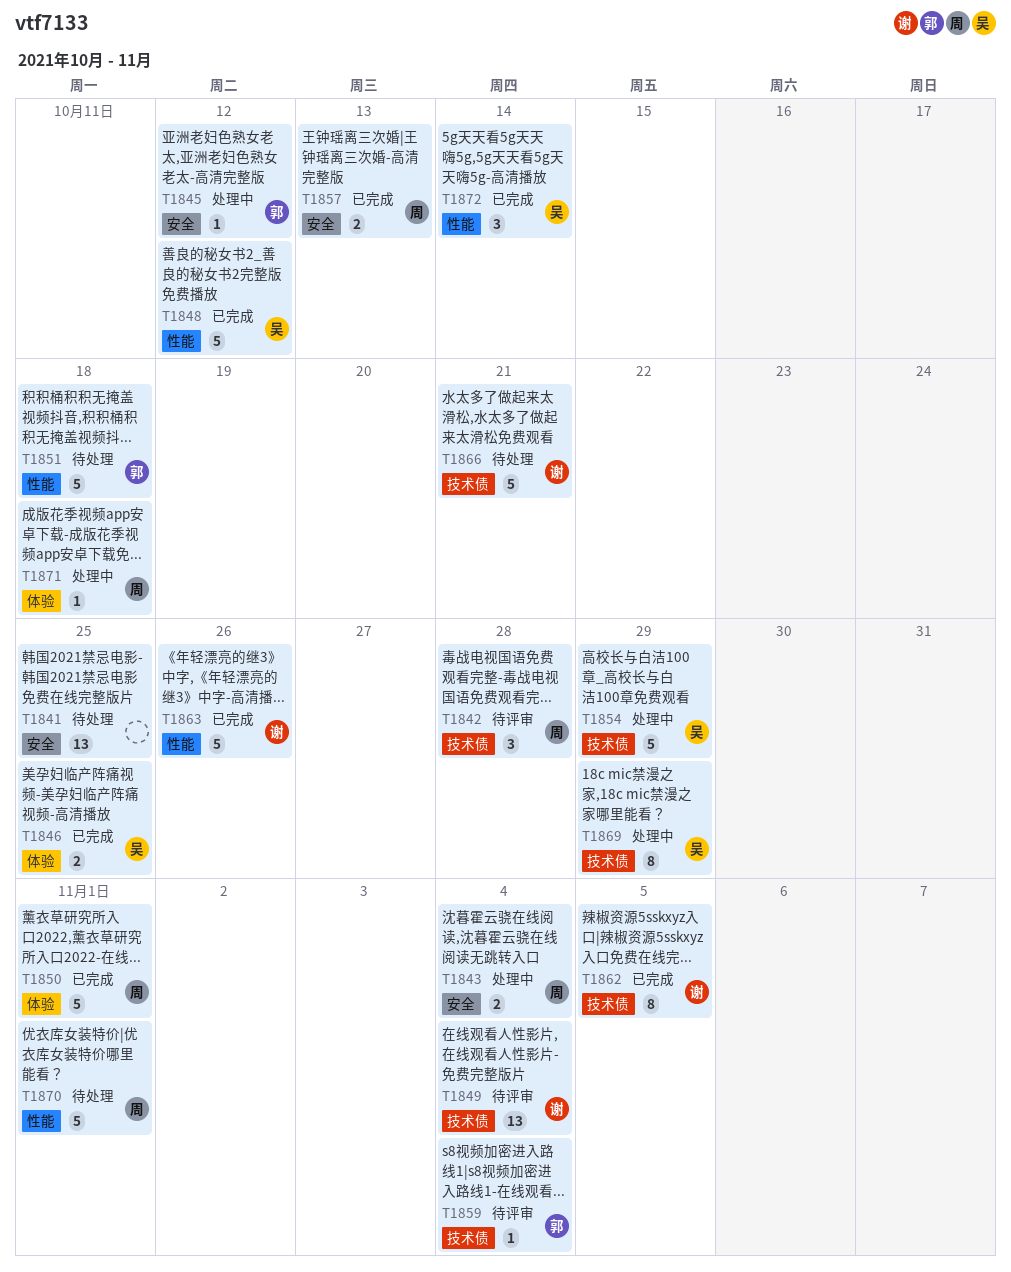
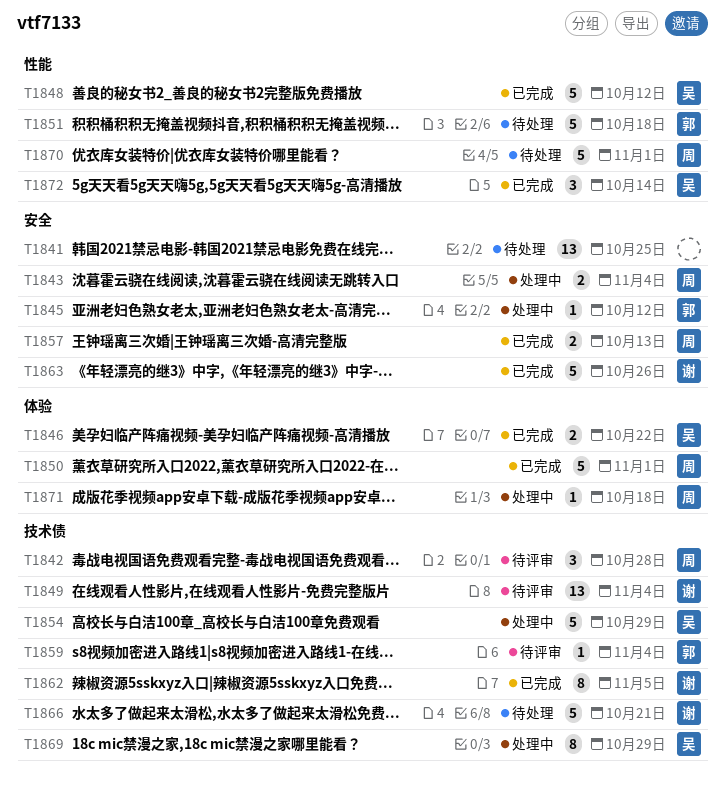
T1846, due: Oct 25 -> Oct 22
T1863, label: 性能 -> 安全

